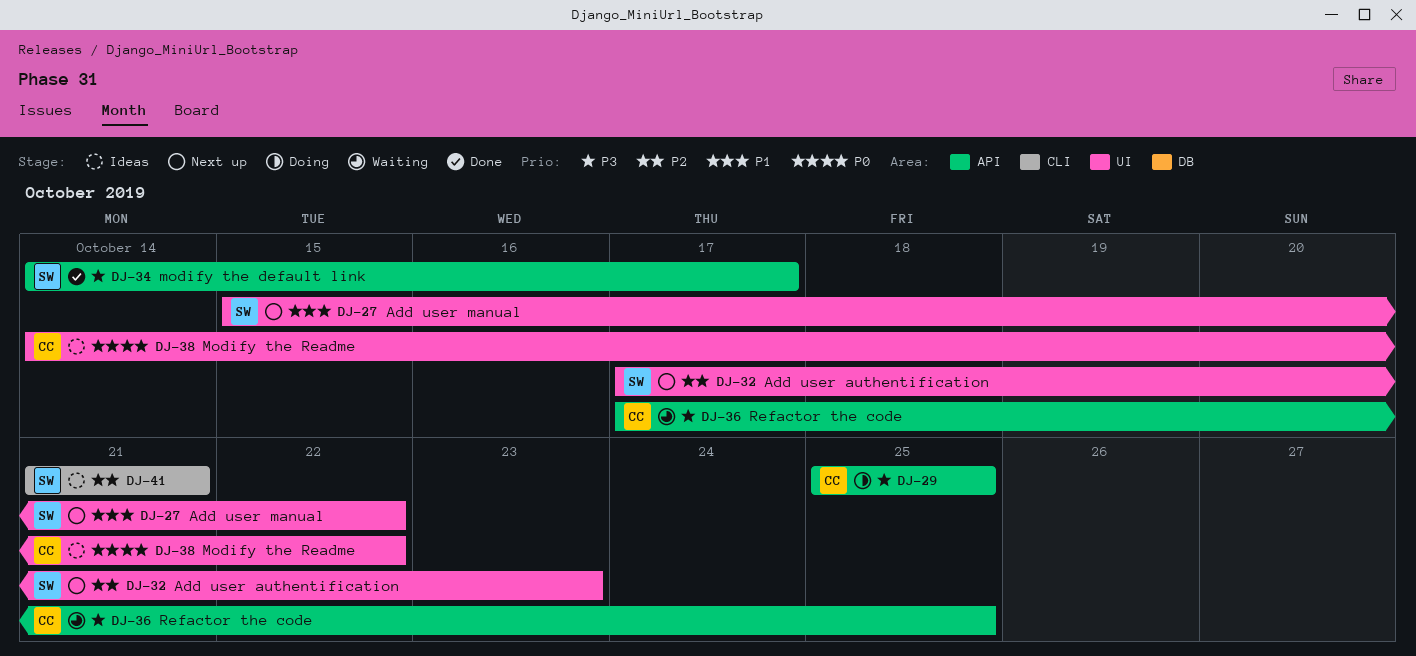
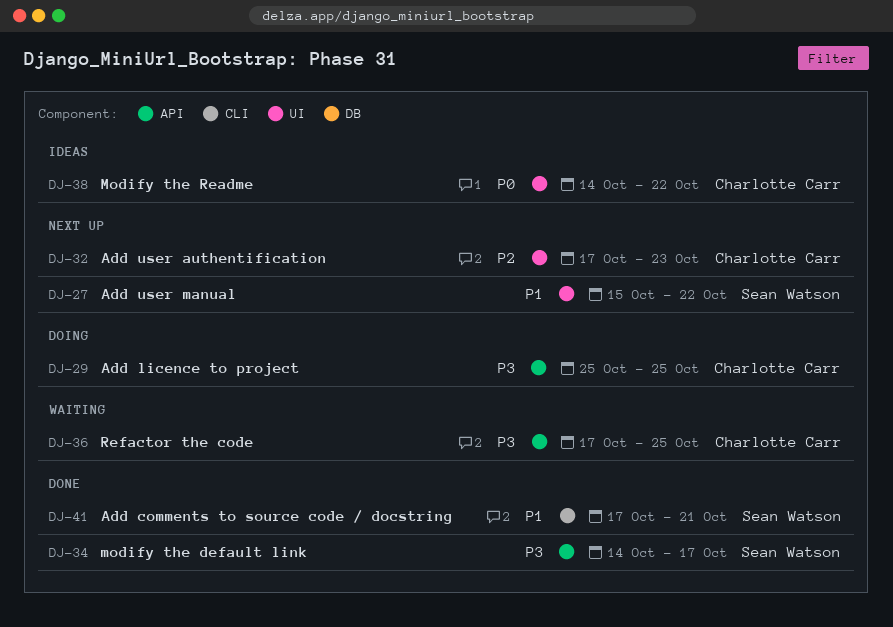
DJ-32, owner: Sean Watson -> Charlotte Carr
DJ-41, status: Ideas -> Done
DJ-41, priority: P2 -> P1
DJ-41, start: Oct 21 -> Oct 17

